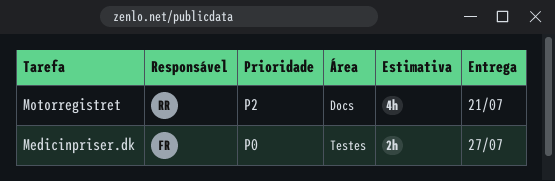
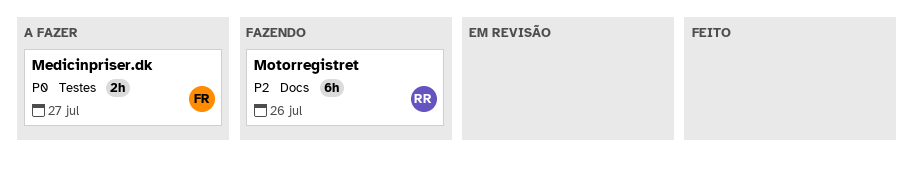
Motorregistret, estimate: 4h -> 6h
Motorregistret, due: Jul 21 -> Jul 26

